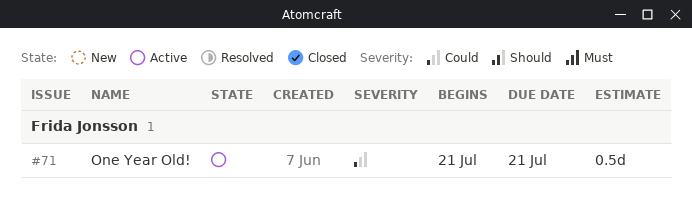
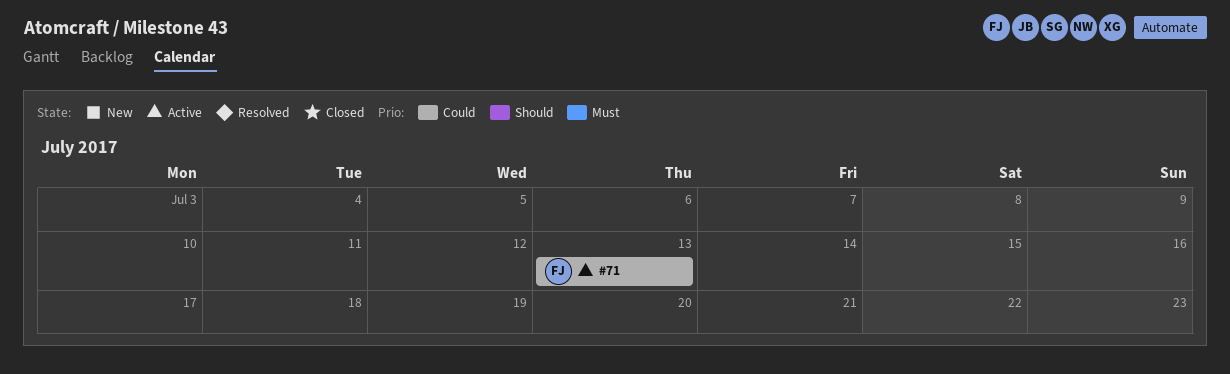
#71, start: Jul 21 -> Jul 13
#71, due: Jul 21 -> Jul 13

